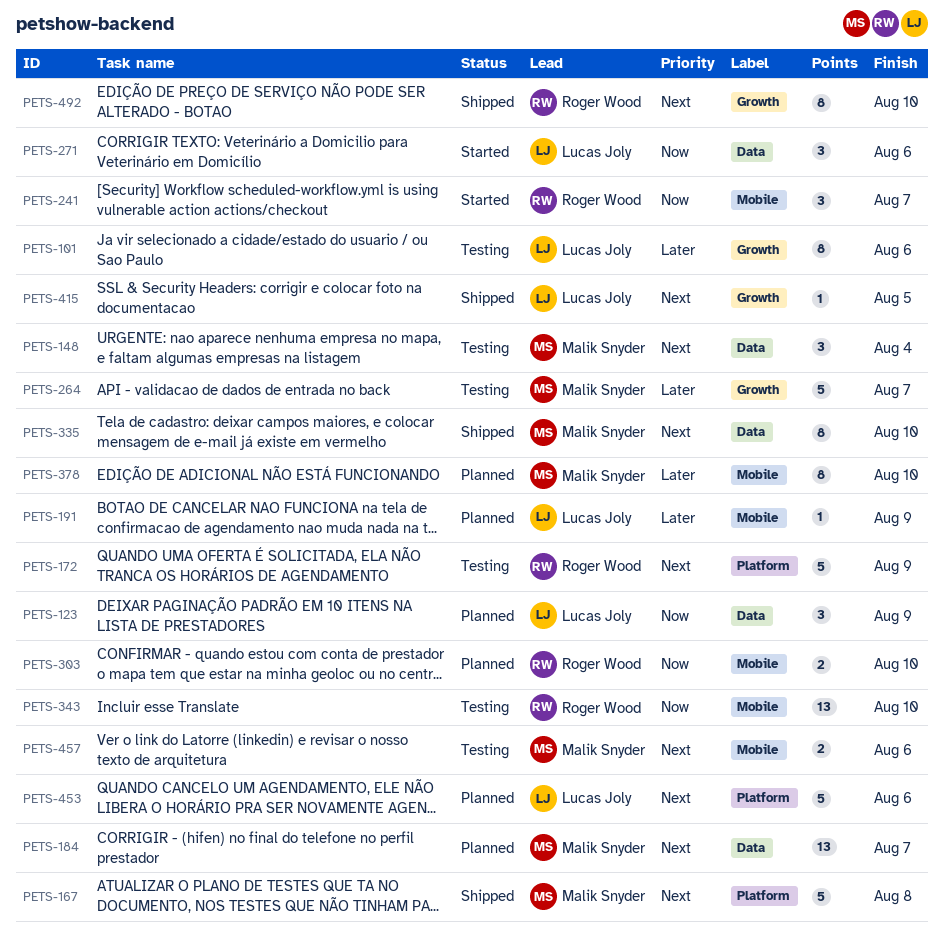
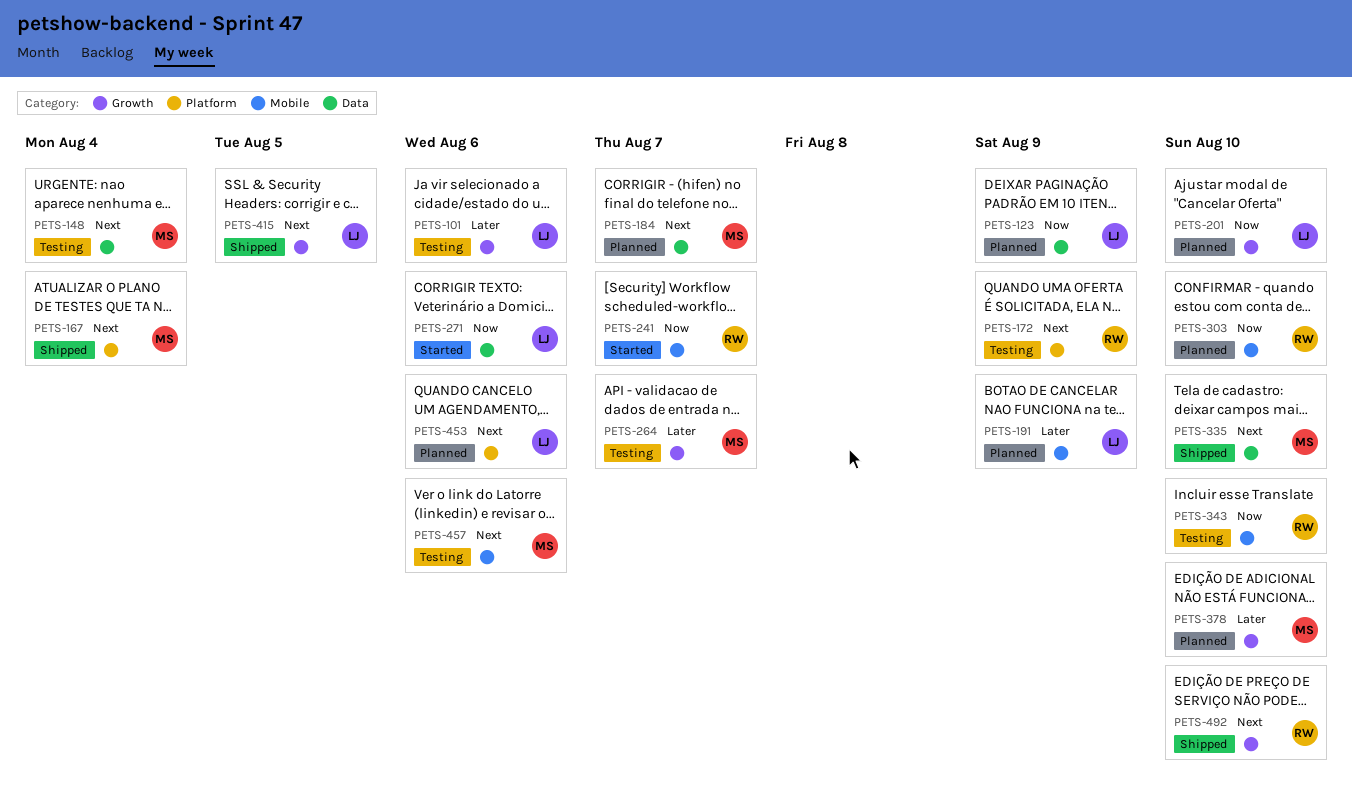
PETS-167, due: Aug 8 -> Aug 4
PETS-201: none -> present
PETS-378, label: Mobile -> Growth

